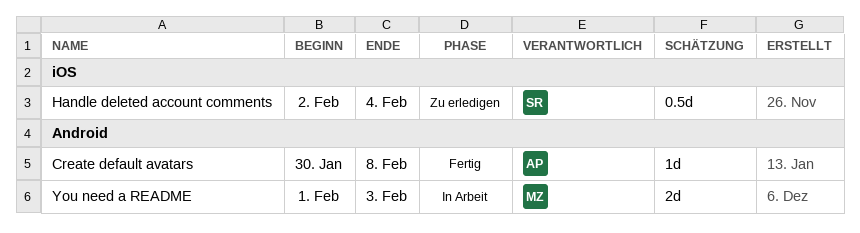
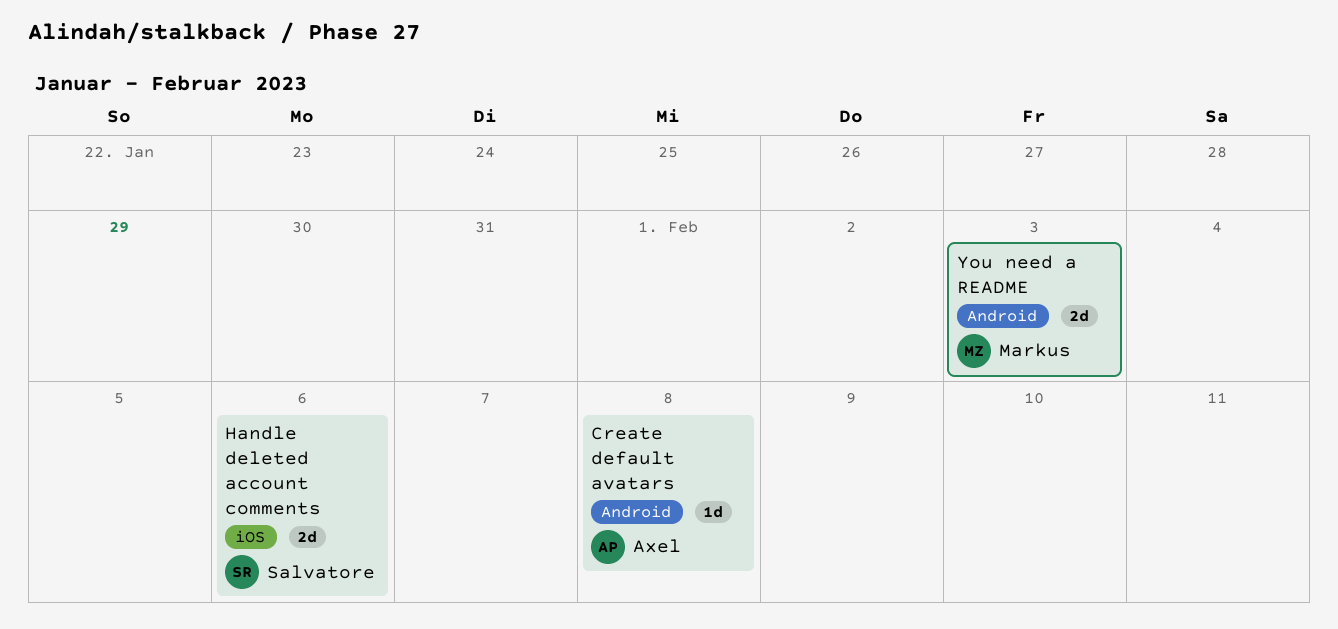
Handle deleted account comments, estimate: 0.5d -> 2d
Handle deleted account comments, due: Feb 4 -> Feb 6

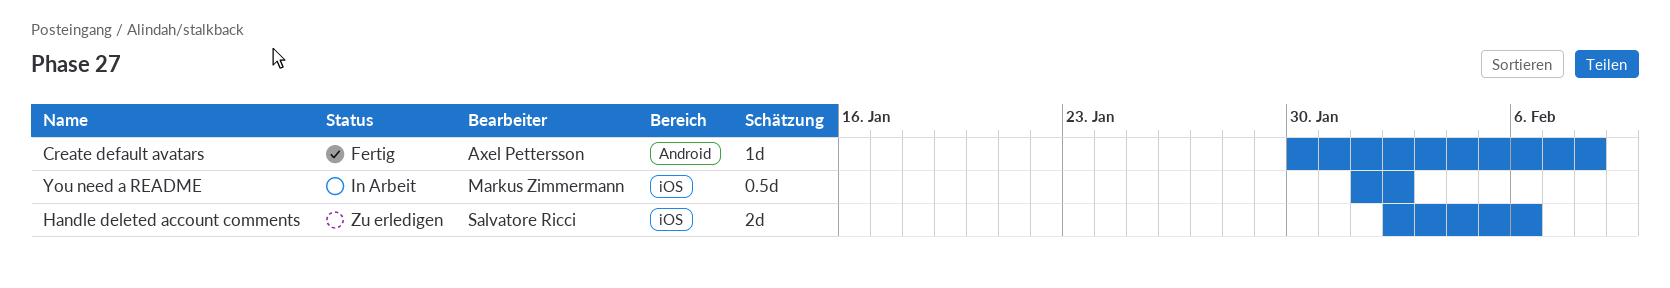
You need a README, label: Android -> iOS
You need a README, estimate: 2d -> 0.5d
You need a README, due: Feb 3 -> Feb 2

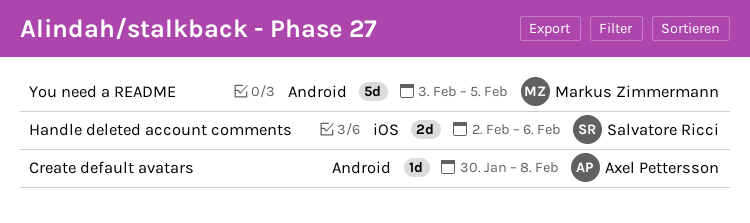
You need a README, label: iOS -> Android
You need a README, estimate: 0.5d -> 5d
You need a README, start: Feb 1 -> Feb 3
You need a README, due: Feb 2 -> Feb 5

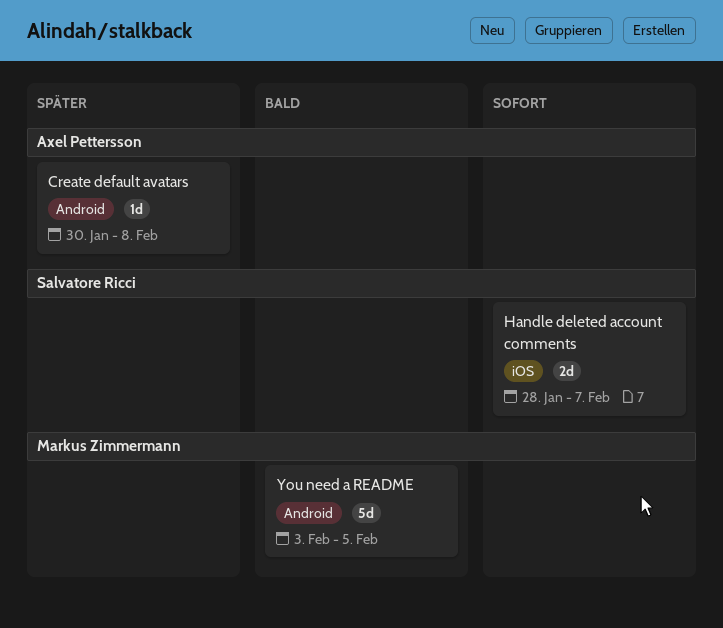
Handle deleted account comments, start: Feb 2 -> Jan 28
Handle deleted account comments, due: Feb 6 -> Feb 7

